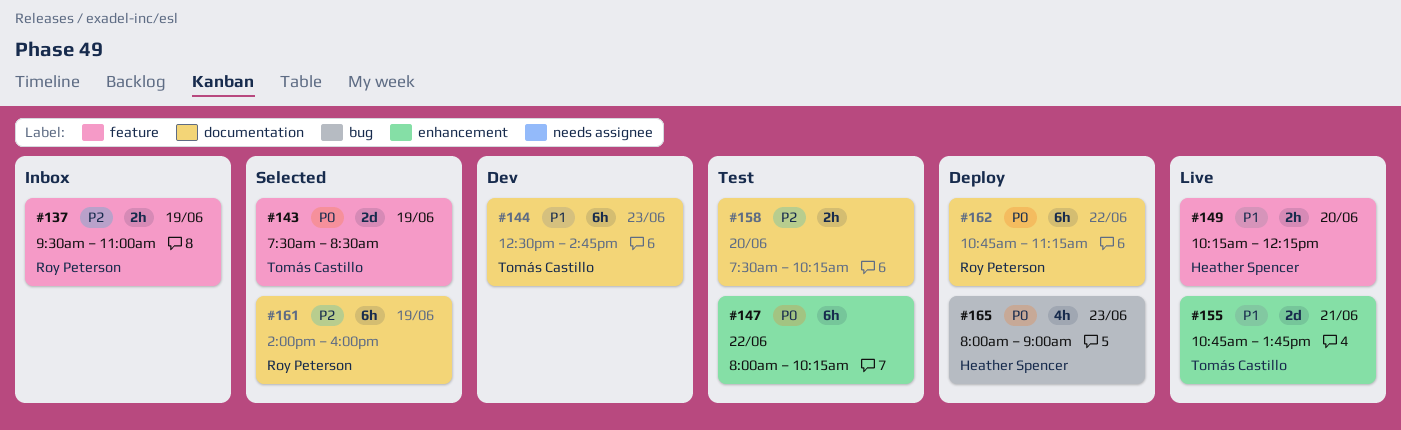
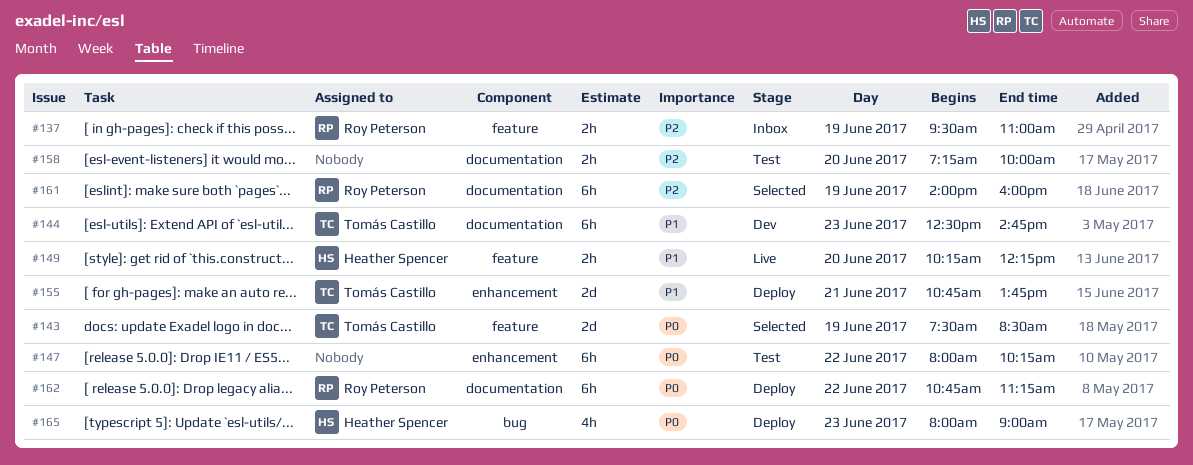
#155, status: Live -> Deploy
#158, begins: 07:30 -> 07:15
#158, ends: 10:15 -> 10:00

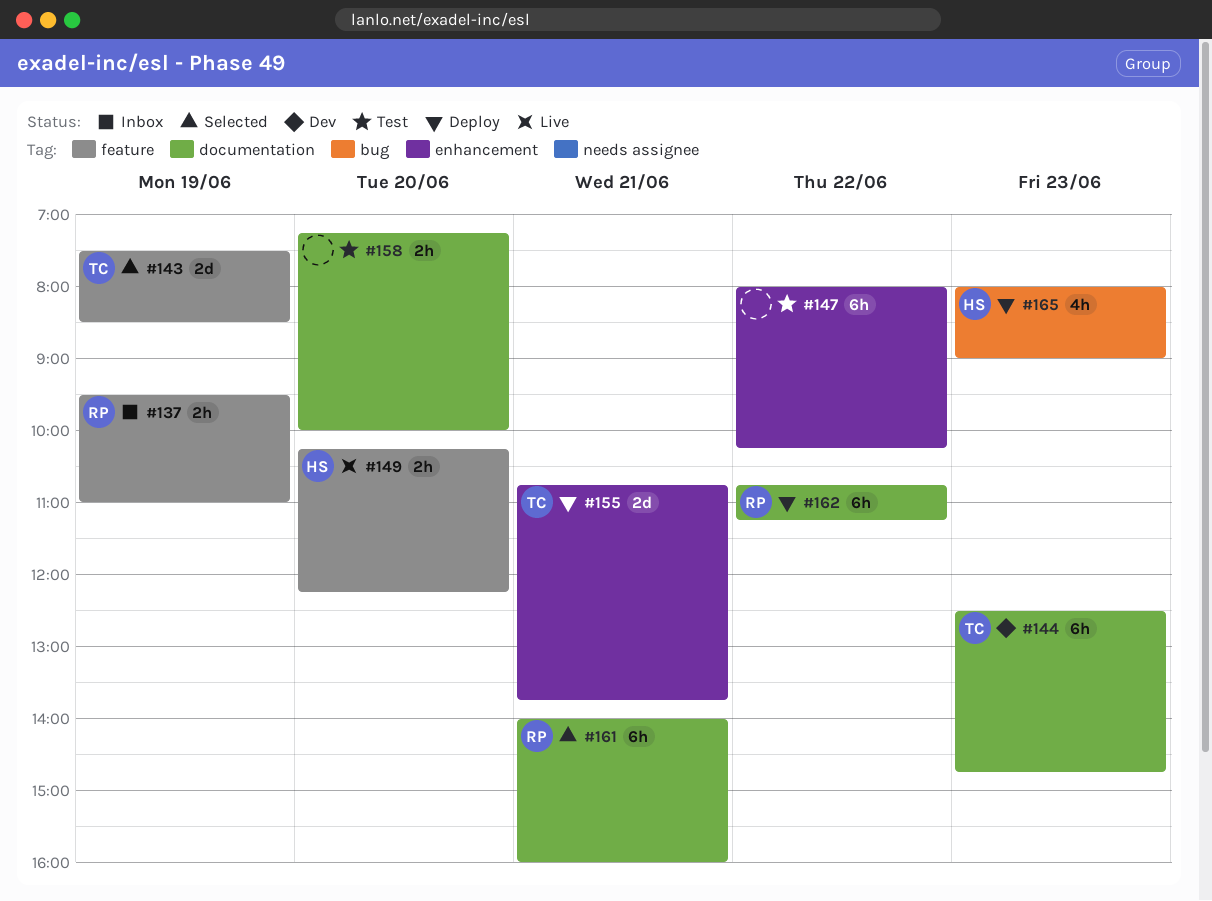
#161, day: Jun 19 -> Jun 21

